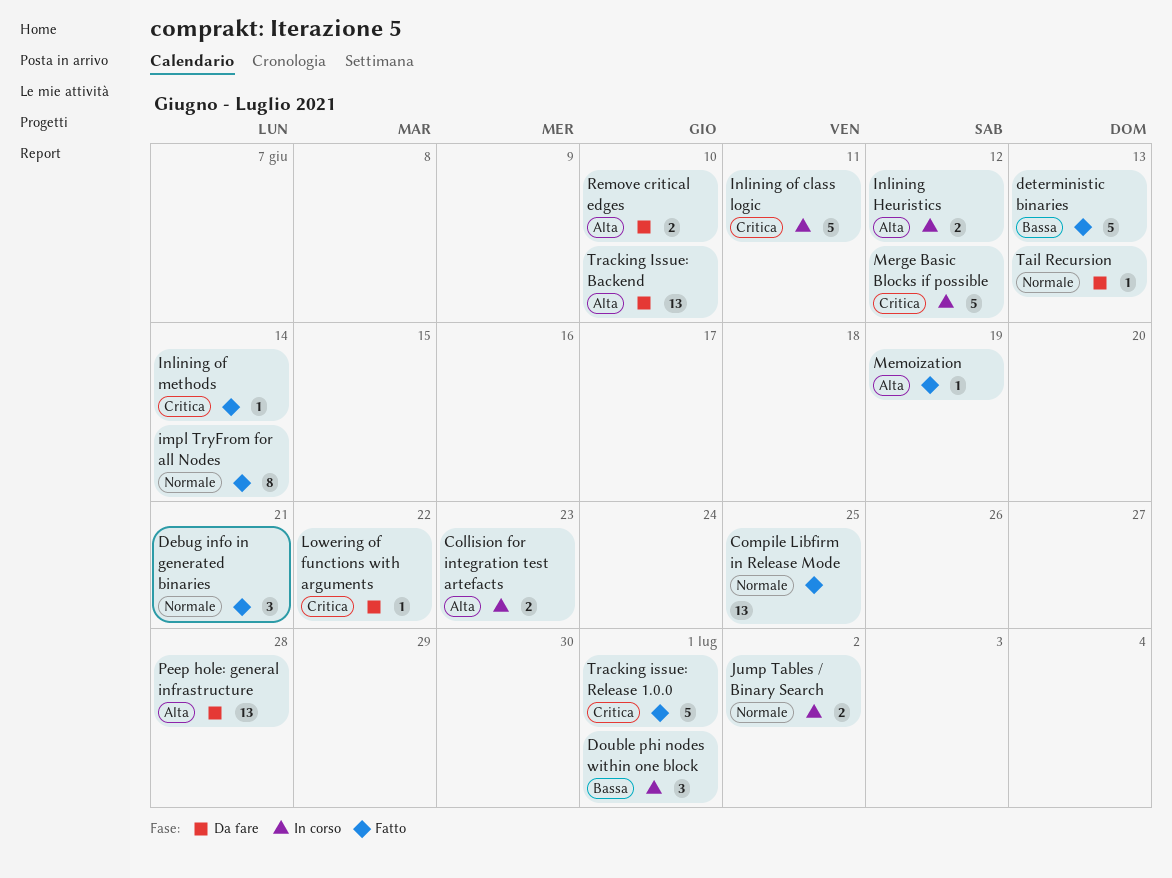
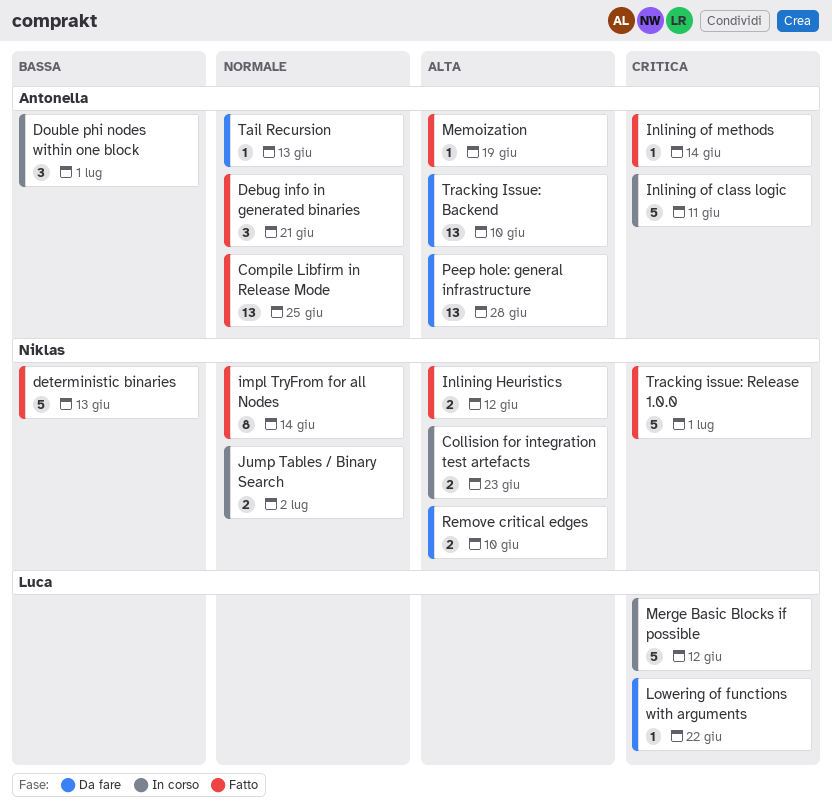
Inlining Heuristics, status: In corso -> Fatto

